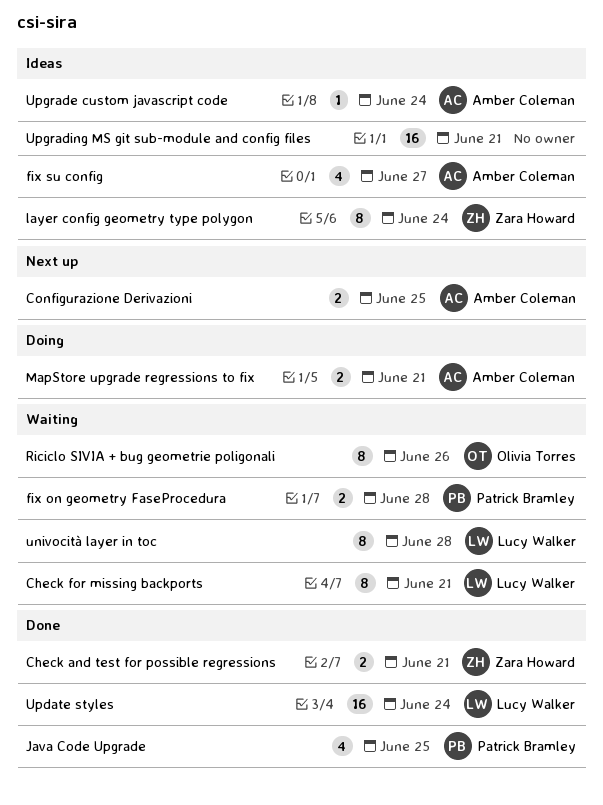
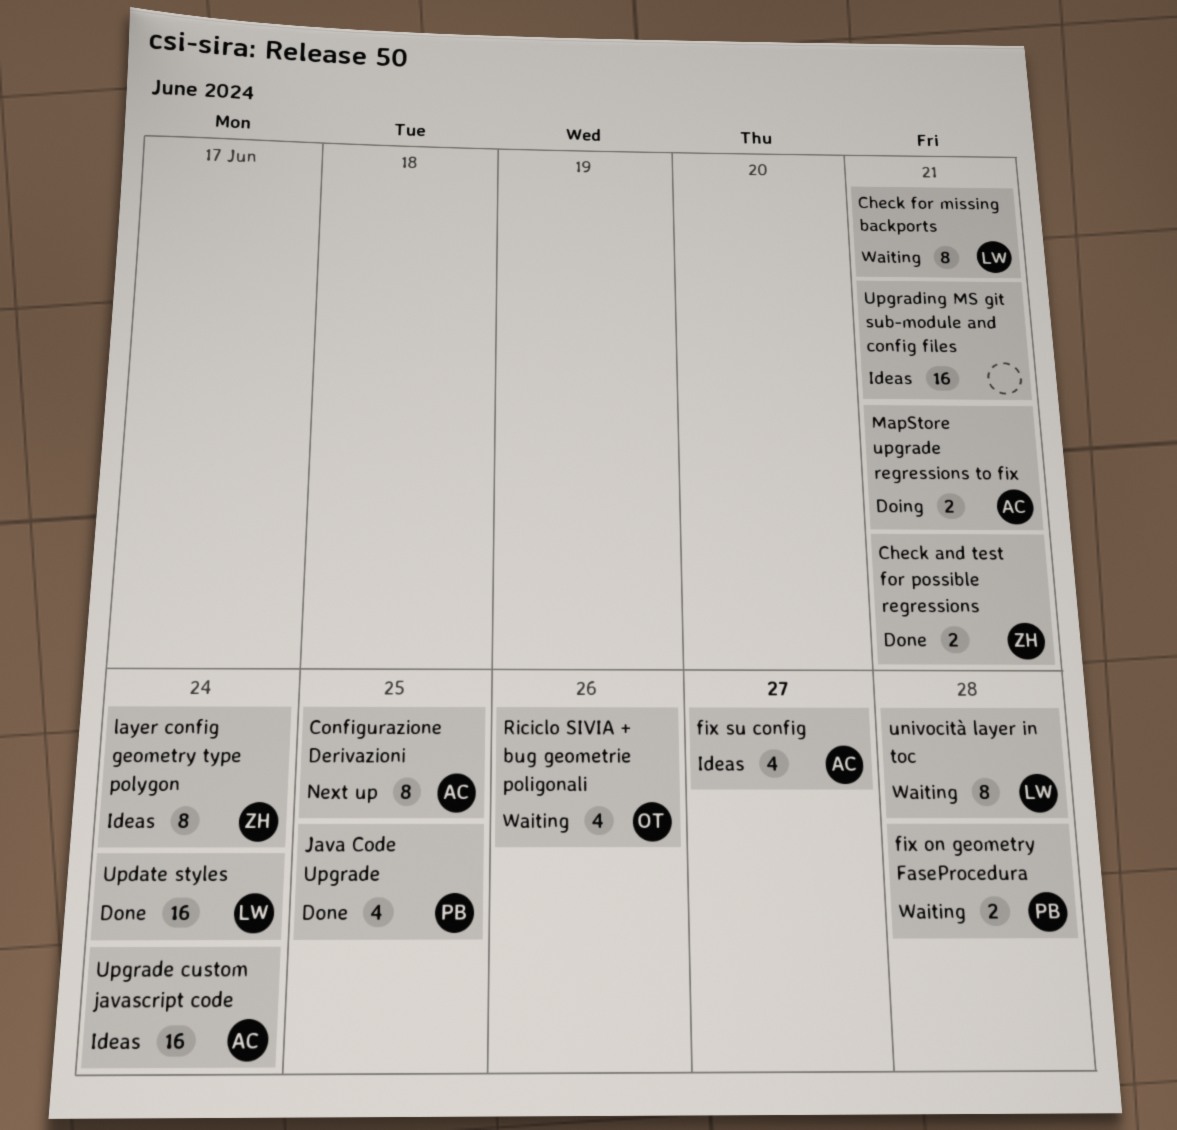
Configurazione Derivazioni, estimate: 2 -> 8
Riciclo SIVIA + bug geometrie poligonali, estimate: 8 -> 4
Upgrade custom javascript code, estimate: 1 -> 16

